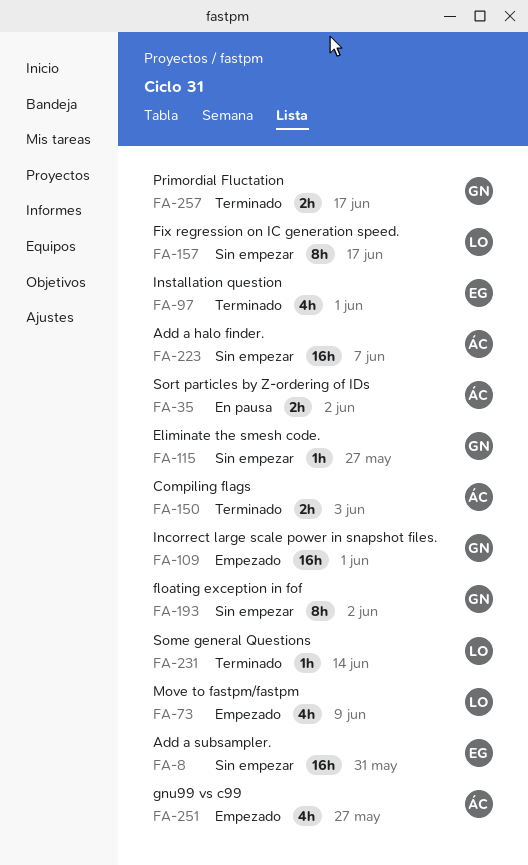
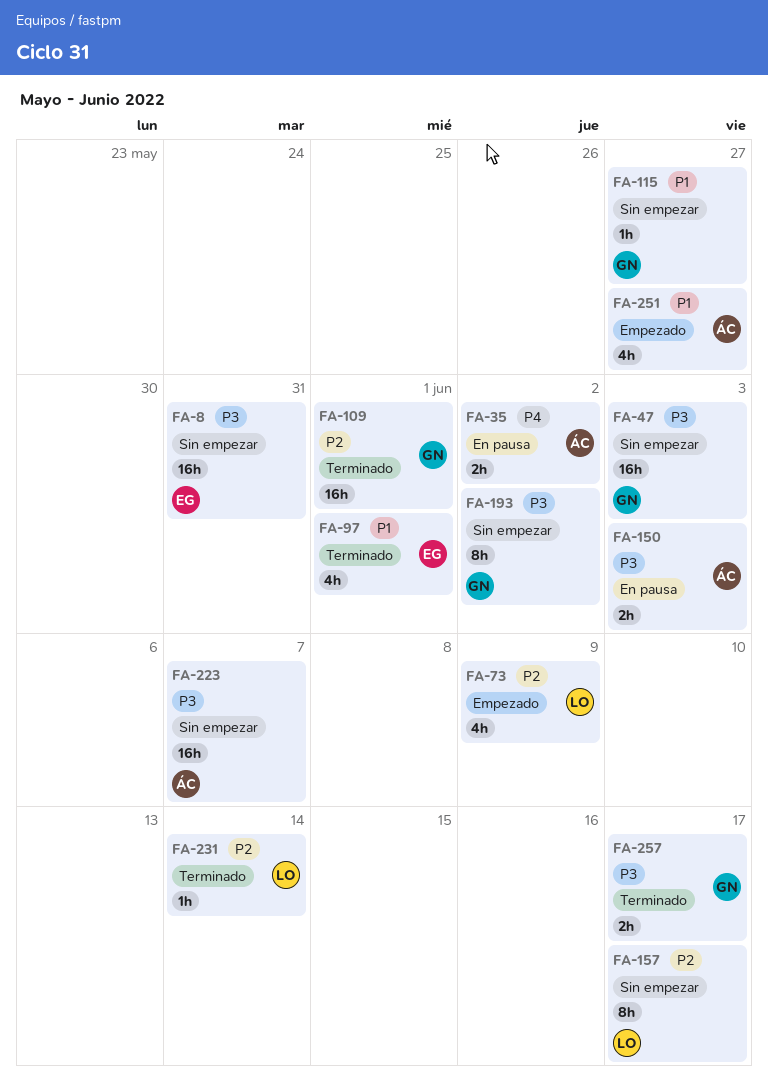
FA-47: none -> present
FA-109, status: Empezado -> Terminado
FA-150, status: Terminado -> En pausa

